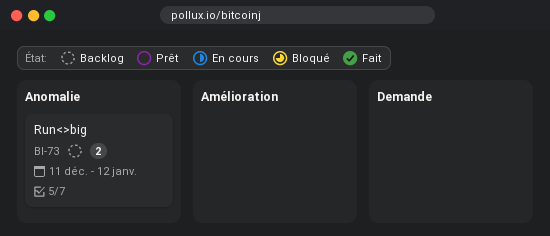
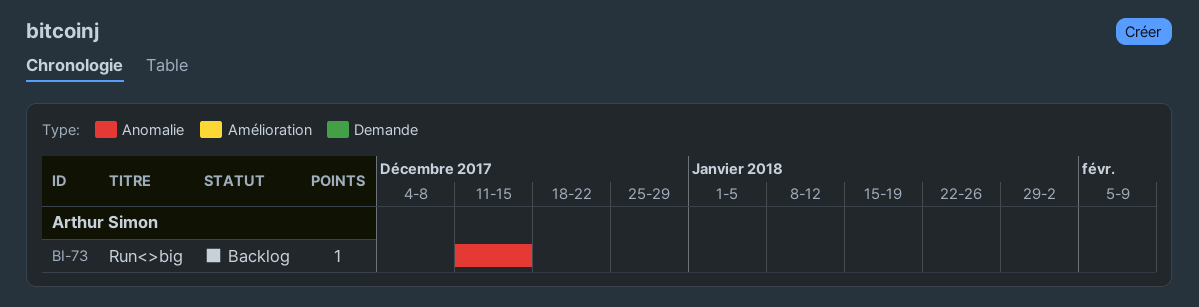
BI-73, estimate: 2 -> 1
BI-73, due: Jan 12 -> Dec 15

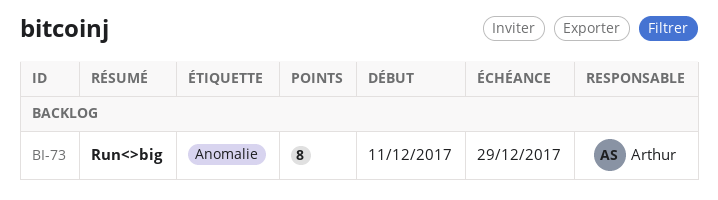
BI-73, estimate: 1 -> 8
BI-73, due: Dec 15 -> Dec 29

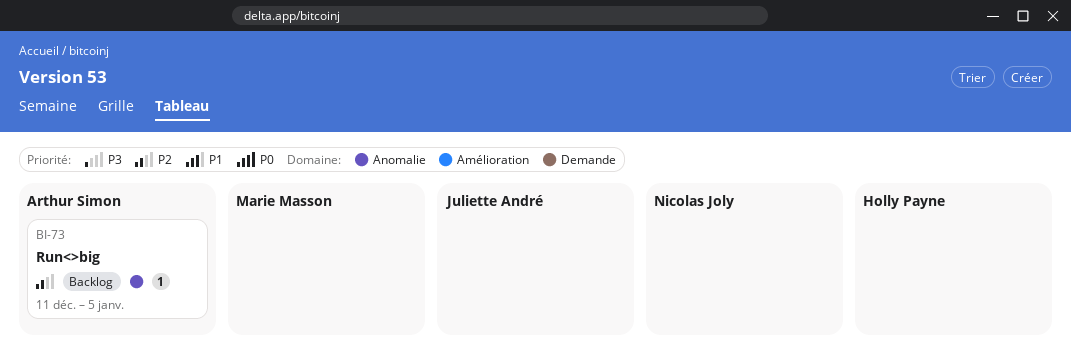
BI-73, estimate: 8 -> 1
BI-73, due: Dec 29 -> Jan 5

